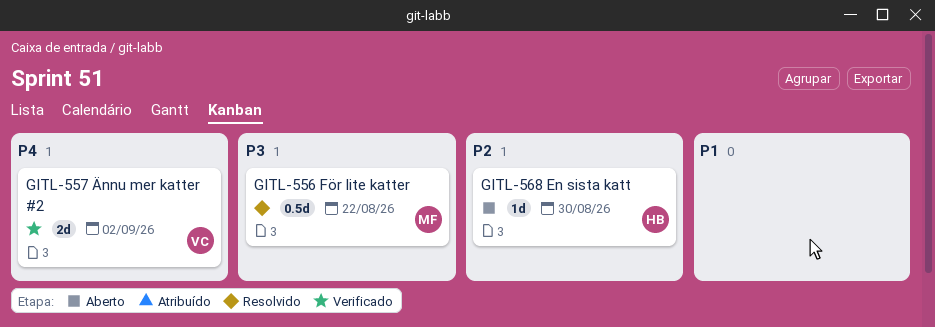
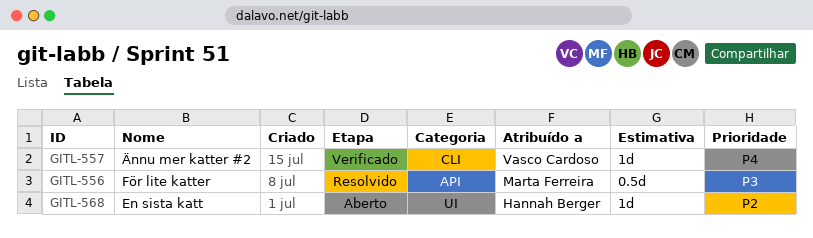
GITL-557, estimate: 2d -> 1d

